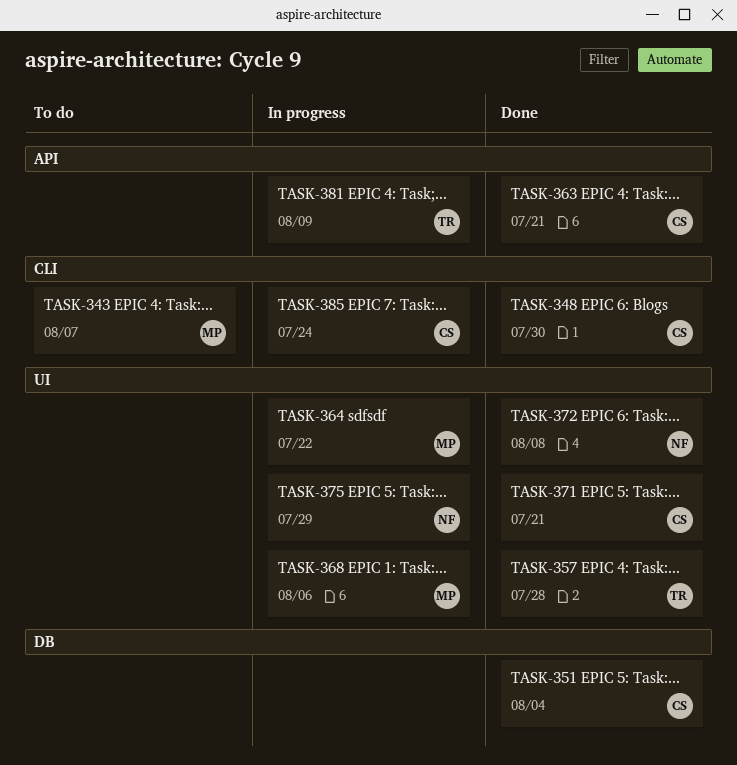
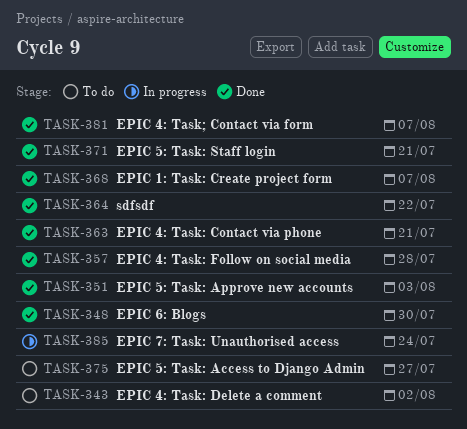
TASK-343, due: Aug 7 -> Aug 2
TASK-351, due: Aug 4 -> Aug 3
TASK-364, status: In progress -> Done
TASK-368, status: In progress -> Done
TASK-368, due: Aug 6 -> Aug 7
TASK-372: present -> none
TASK-375, status: In progress -> To do
TASK-375, due: Jul 29 -> Jul 27
TASK-381, status: In progress -> Done
TASK-381, due: Aug 9 -> Aug 7

